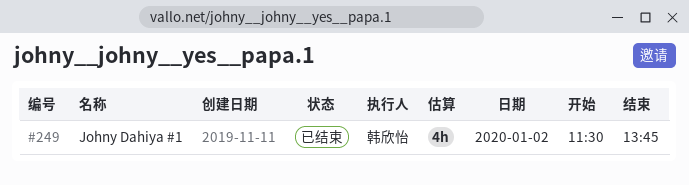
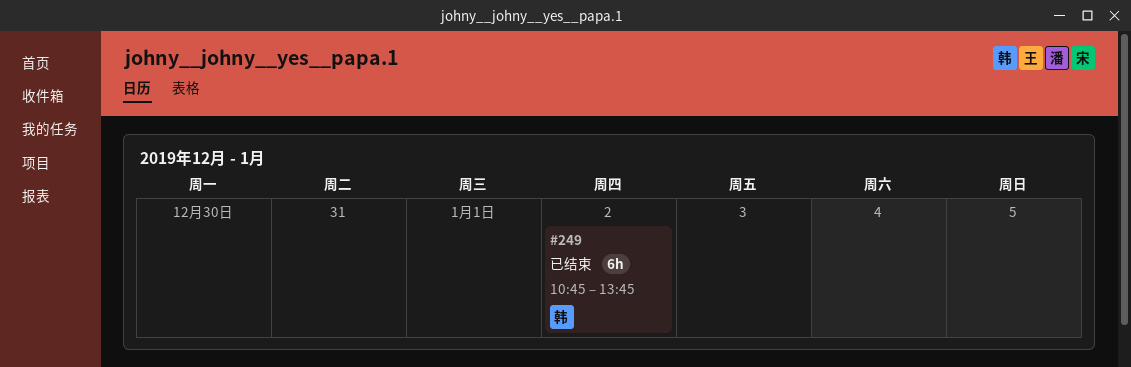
#249, estimate: 4h -> 6h
#249, begins: 11:30 -> 10:45

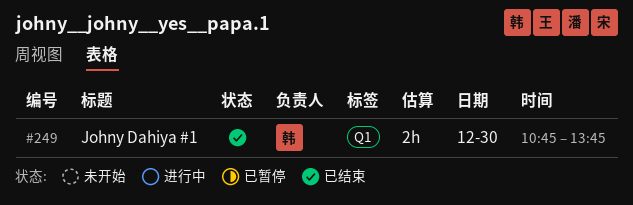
#249, estimate: 6h -> 2h
#249, day: Jan 2 -> Dec 30

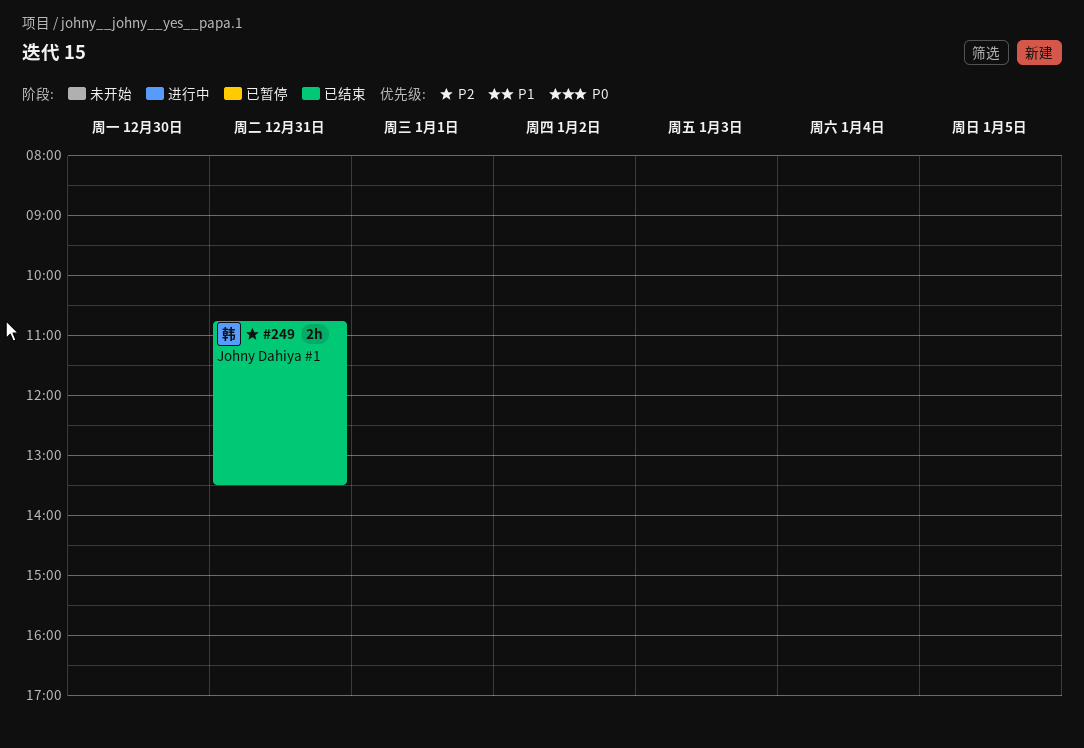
#249, day: Dec 30 -> Dec 31
#249, ends: 13:45 -> 13:30

